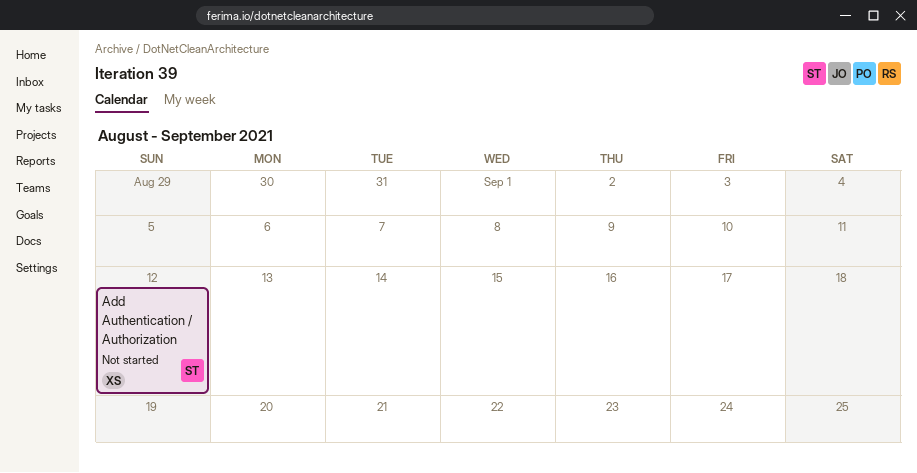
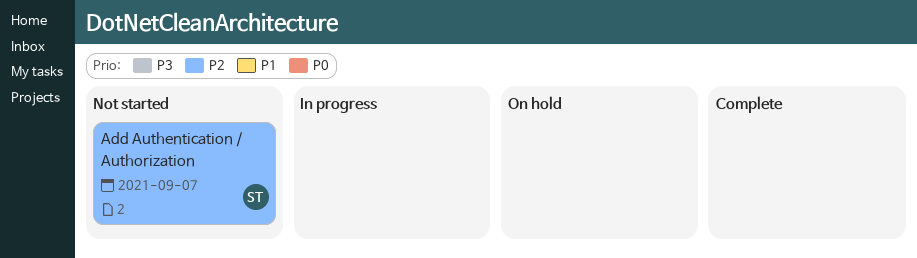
Add Authentication / Authorization, due: Sep 12 -> Sep 7

